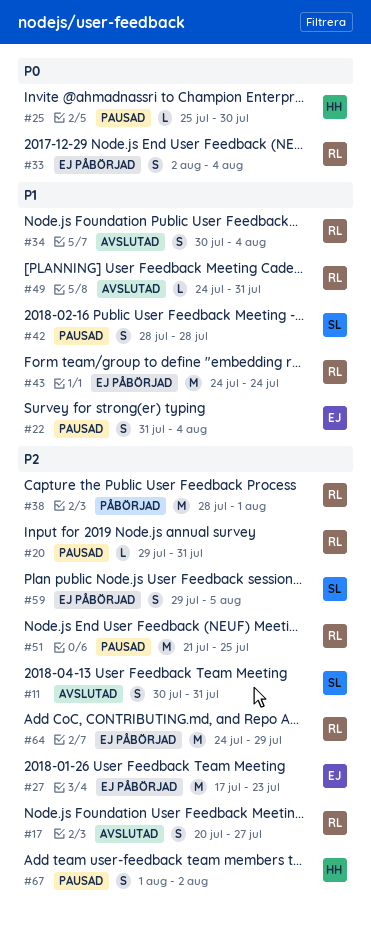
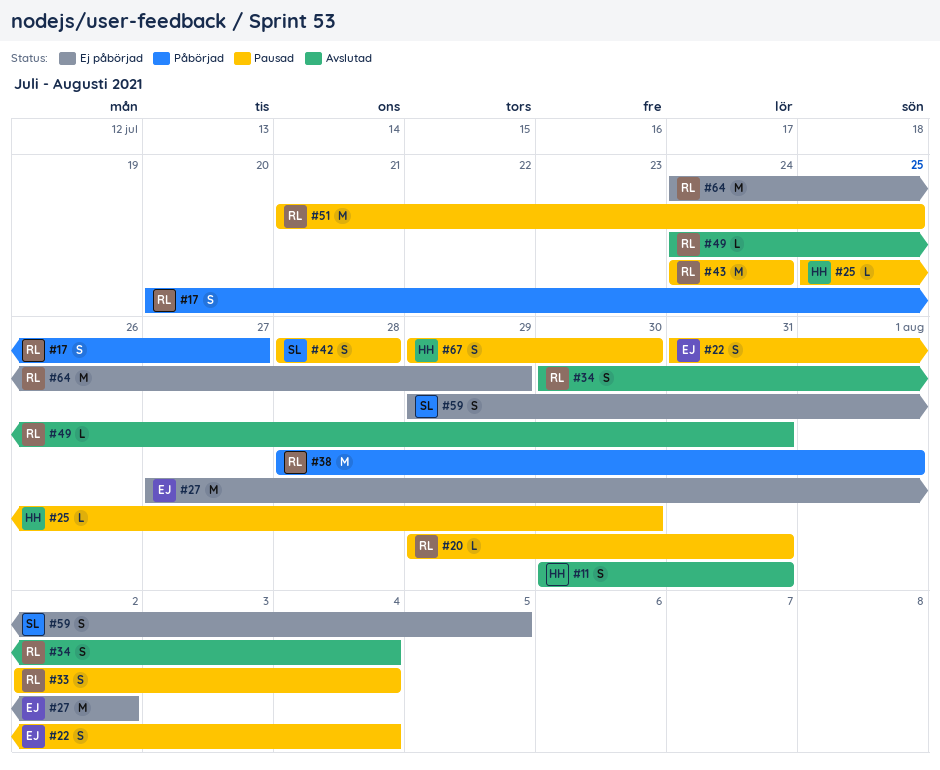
#11, owner: SL -> HH
#17, status: Avslutad -> Påbörjad
#27, start: Jul 17 -> Jul 27
#27, due: Jul 23 -> Aug 2
#33, status: Ej påbörjad -> Pausad
#43, status: Ej påbörjad -> Pausad
#67, start: Aug 1 -> Jul 29
#67, due: Aug 2 -> Jul 30

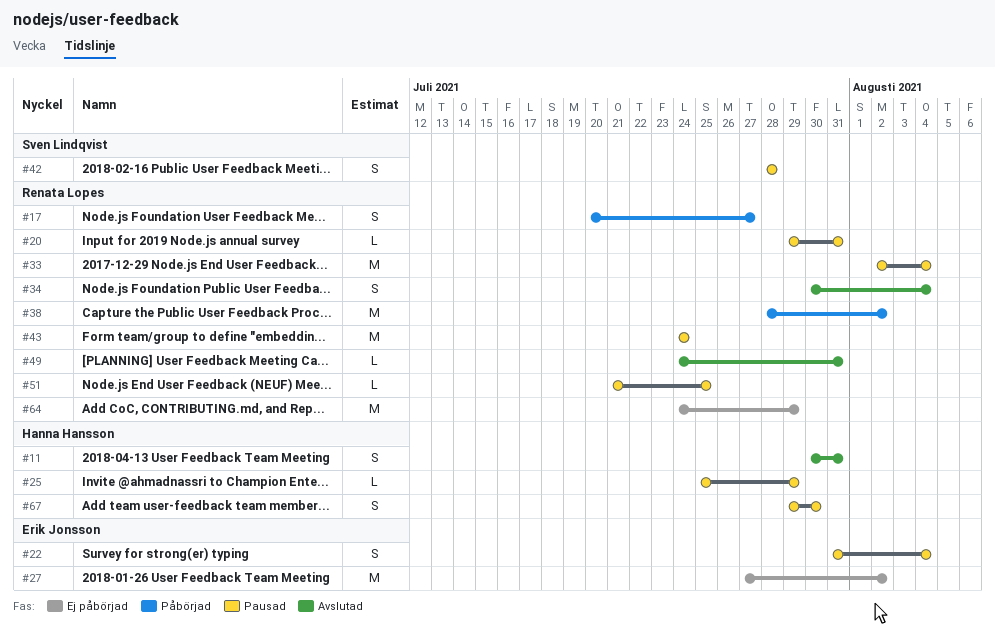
#25, due: Jul 30 -> Jul 29
#33, estimate: S -> M
#38, due: Aug 1 -> Aug 2
#51, estimate: M -> L
#59: present -> none

